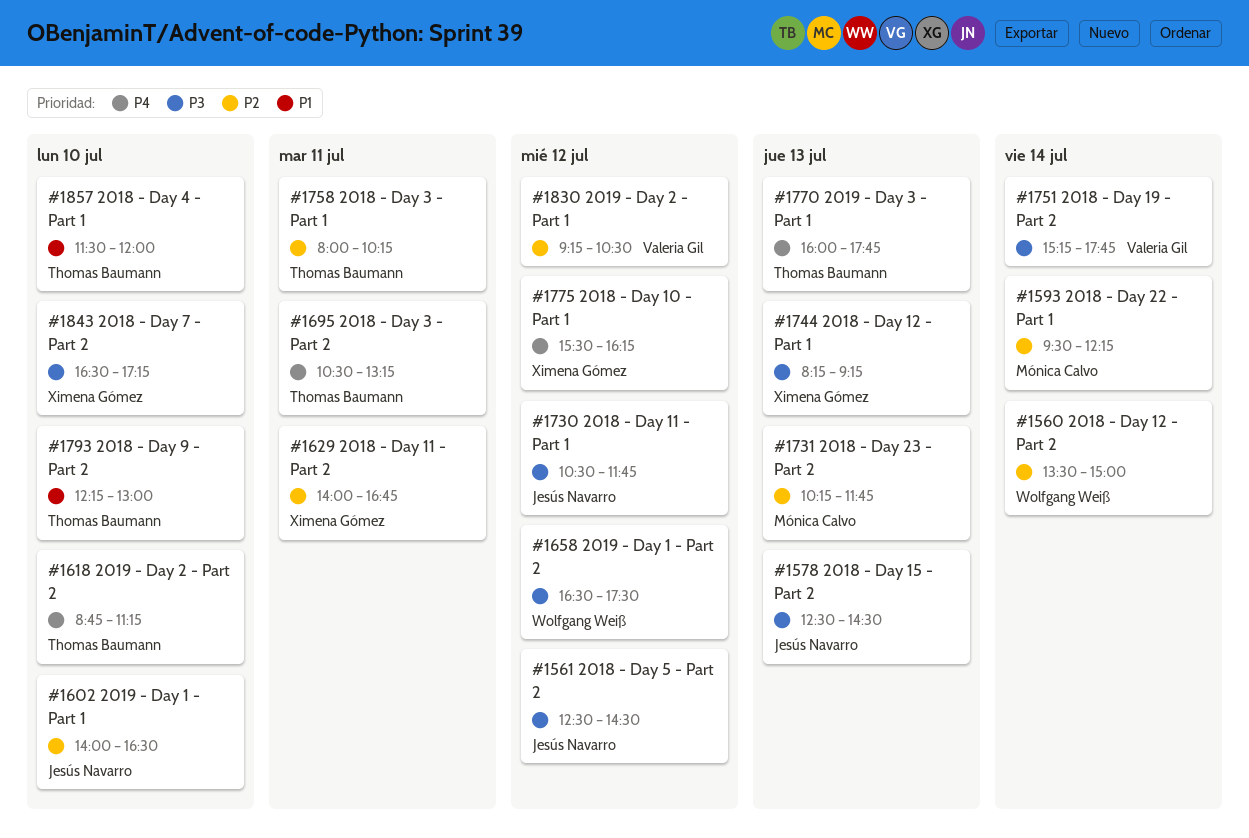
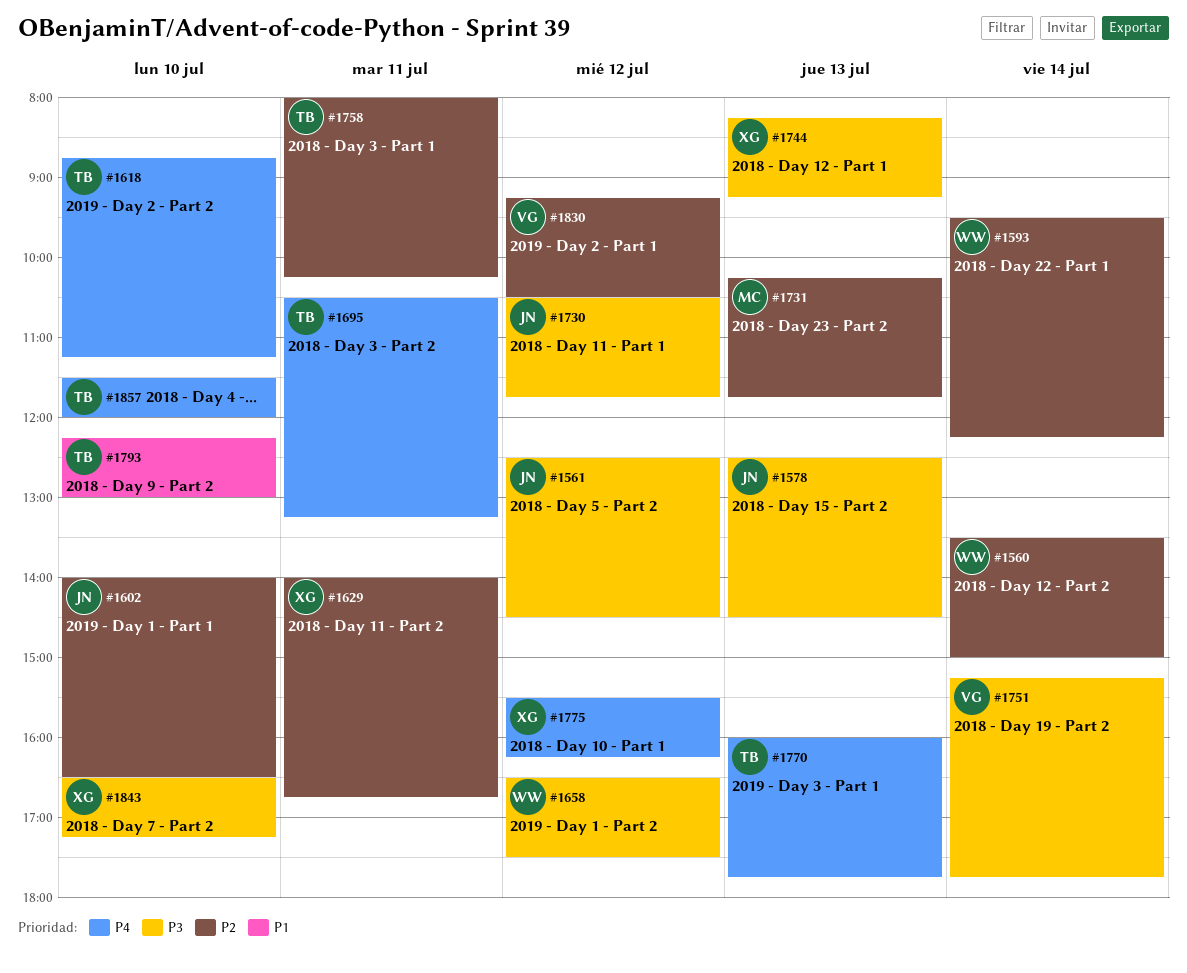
#1593, owner: Mónica Calvo -> Wolfgang Weiß
#1857, priority: P1 -> P4

